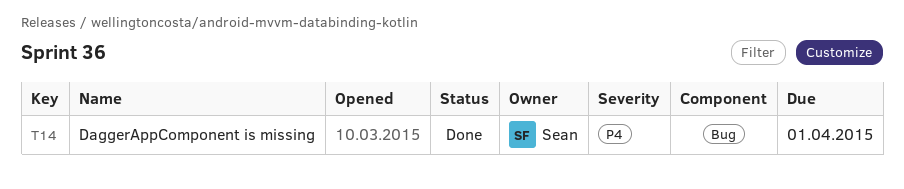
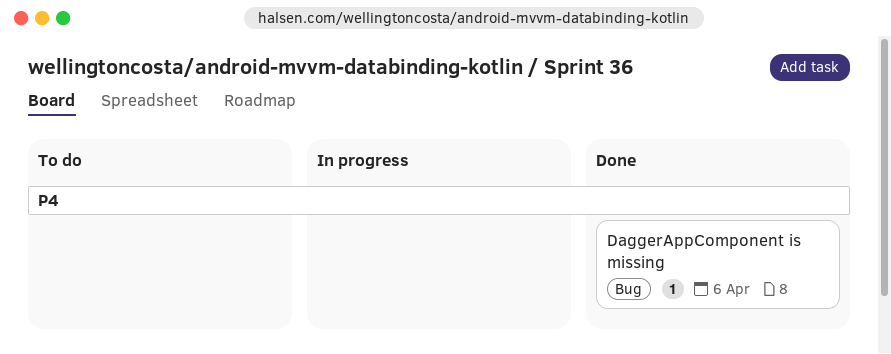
DaggerAppComponent is missing, due: Apr 1 -> Apr 6

